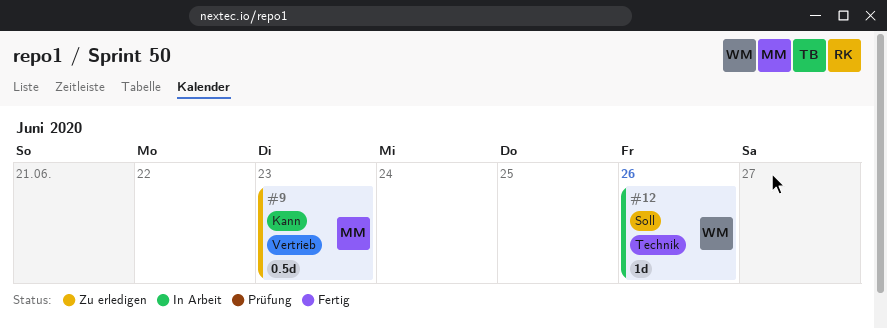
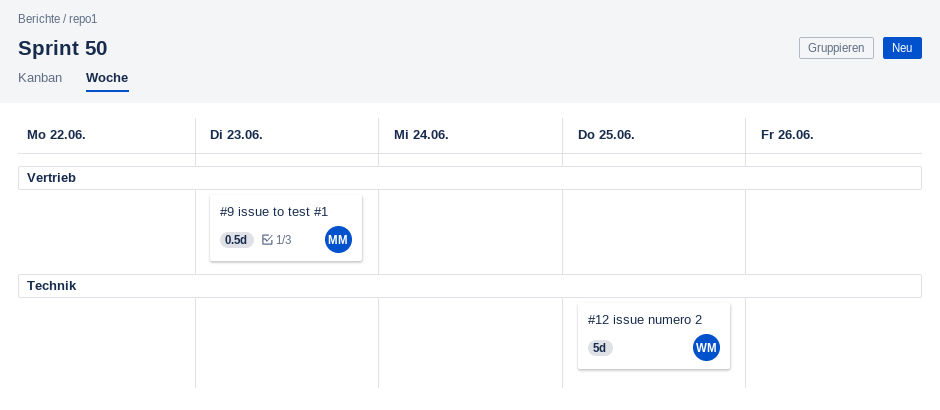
#12, estimate: 1d -> 5d
#12, due: Jun 26 -> Jun 25

